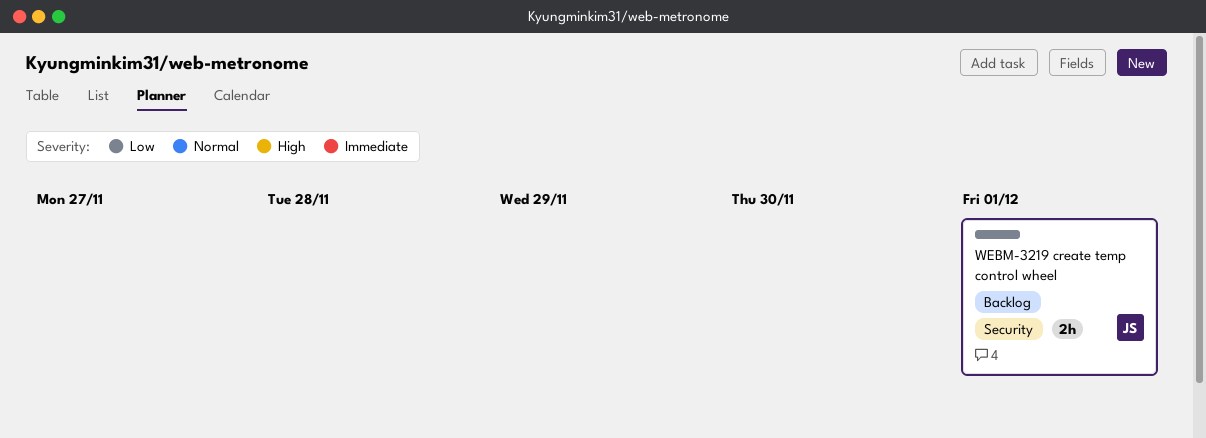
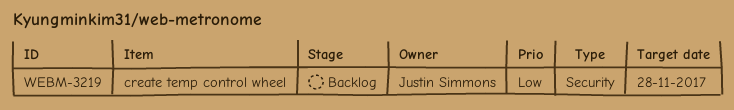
WEBM-3219, due: Dec 1 -> Nov 28

